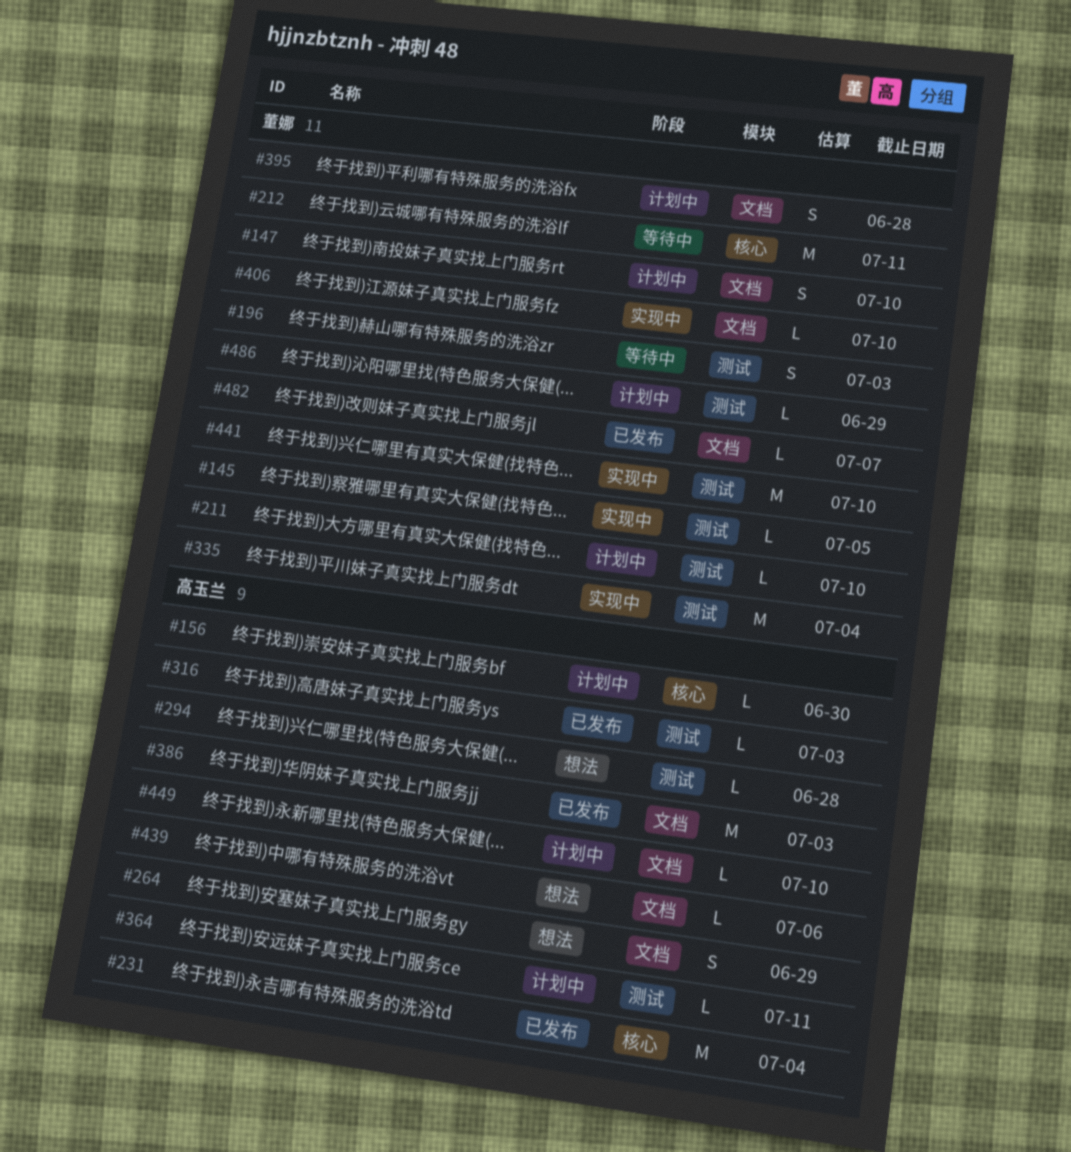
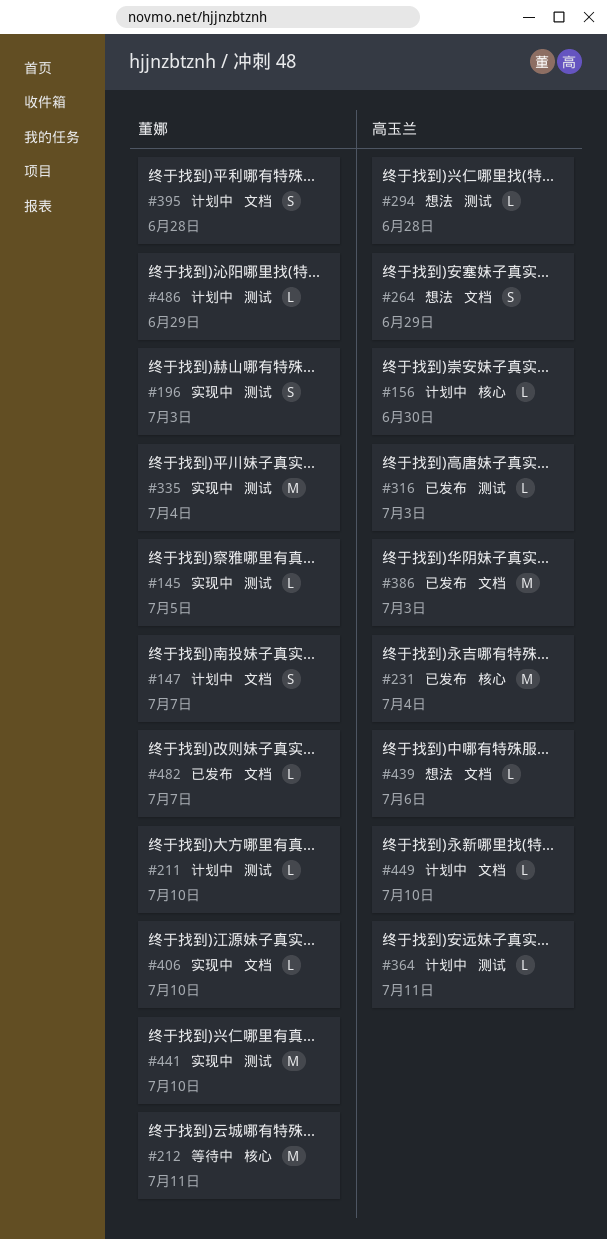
#147, due: Jul 10 -> Jul 7
#196, status: 等待中 -> 实现中

